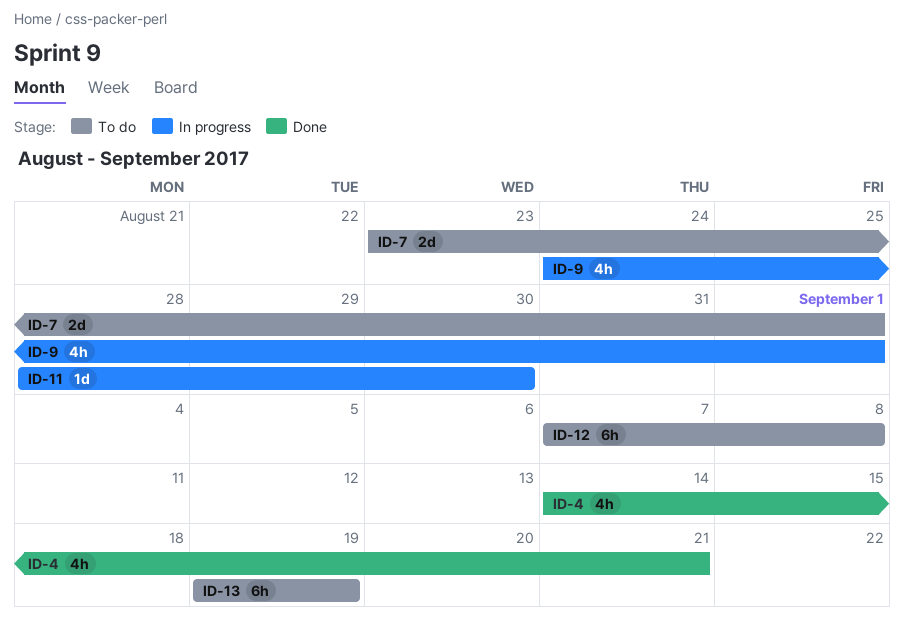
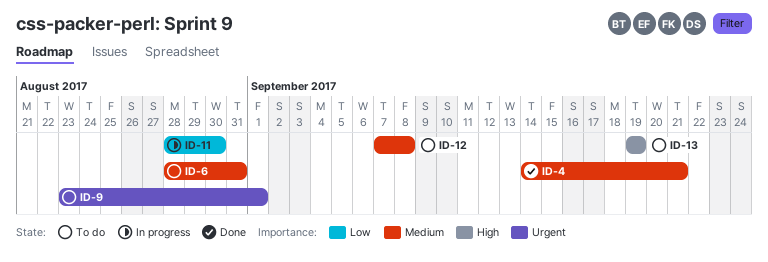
ID-6: none -> present
ID-7: present -> none
ID-9, status: In progress -> To do
ID-9, start: Aug 24 -> Aug 23

